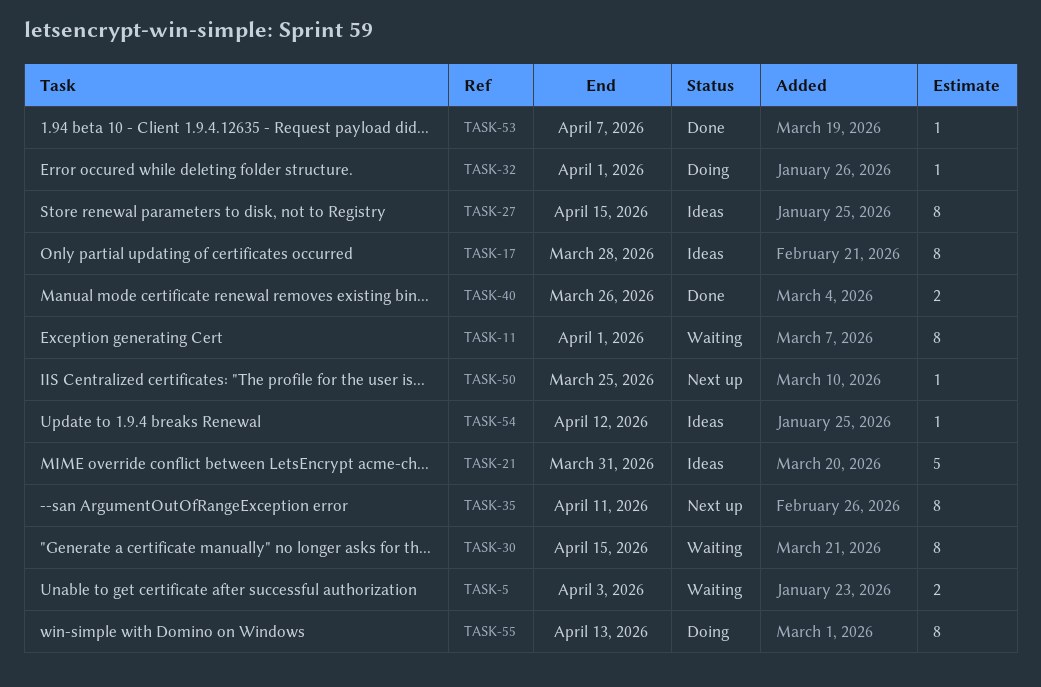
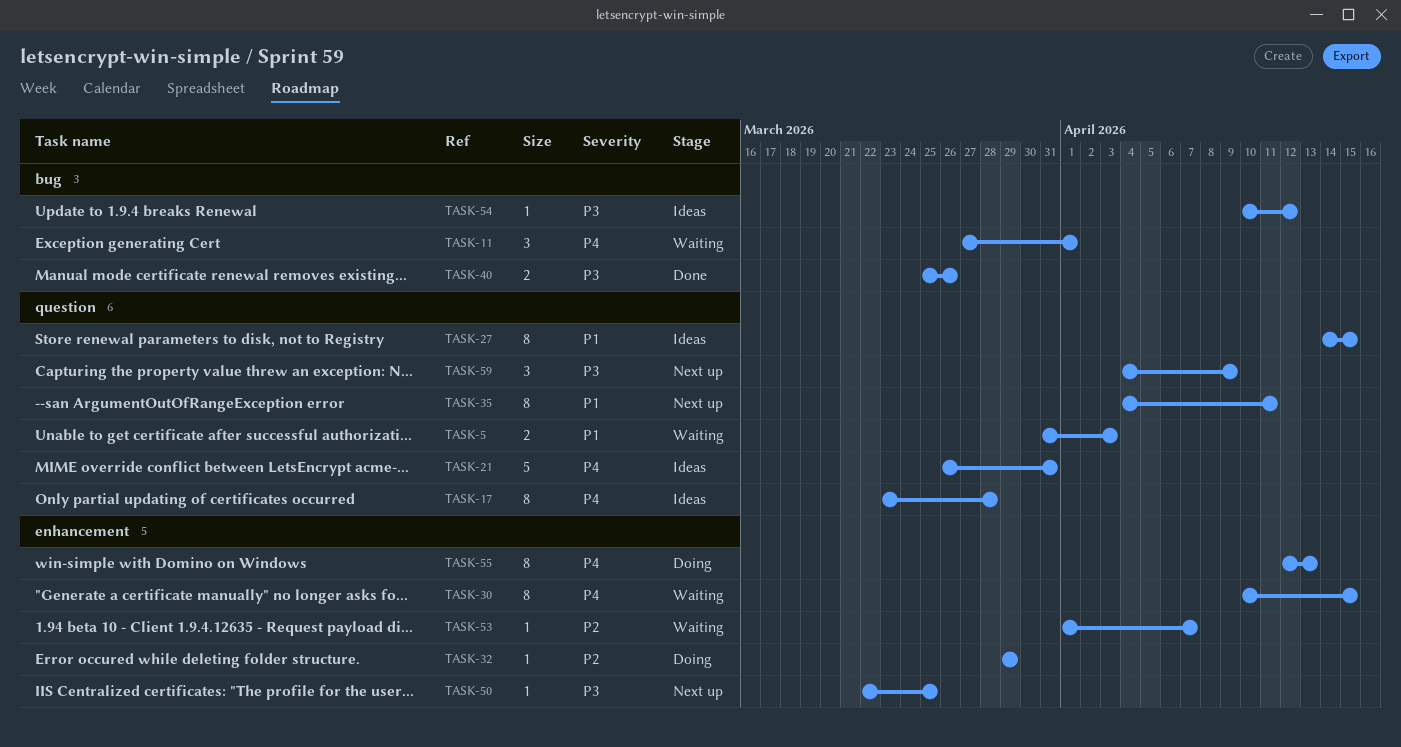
TASK-11, estimate: 8 -> 3
TASK-32, due: Apr 1 -> Mar 29
TASK-53, status: Done -> Waiting
TASK-59: none -> present

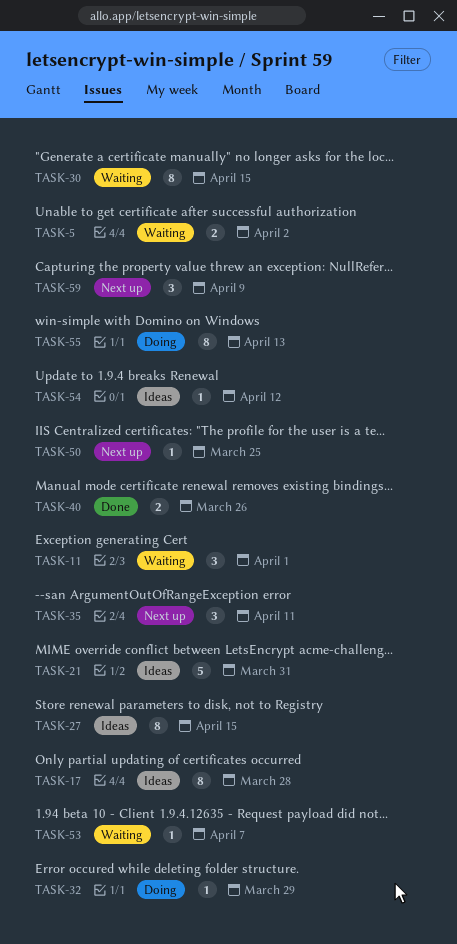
TASK-5, due: Apr 3 -> Apr 2
TASK-35, estimate: 8 -> 3

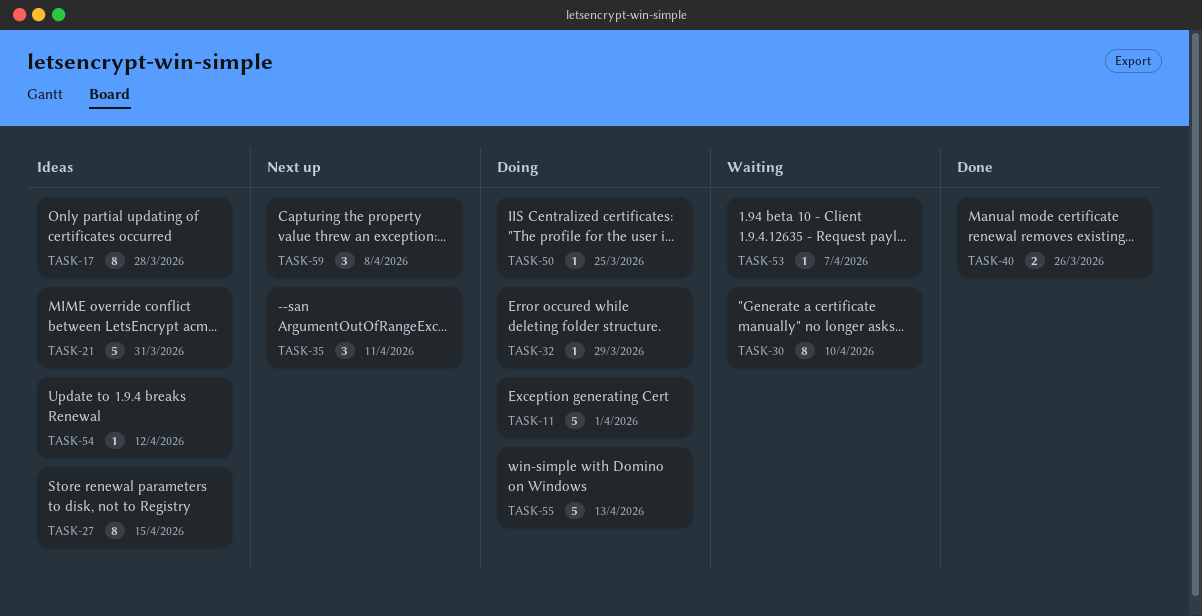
TASK-5: present -> none
TASK-11, status: Waiting -> Doing
TASK-11, estimate: 3 -> 5
TASK-30, due: Apr 15 -> Apr 10
TASK-50, status: Next up -> Doing
TASK-55, estimate: 8 -> 5
TASK-59, due: Apr 9 -> Apr 8

